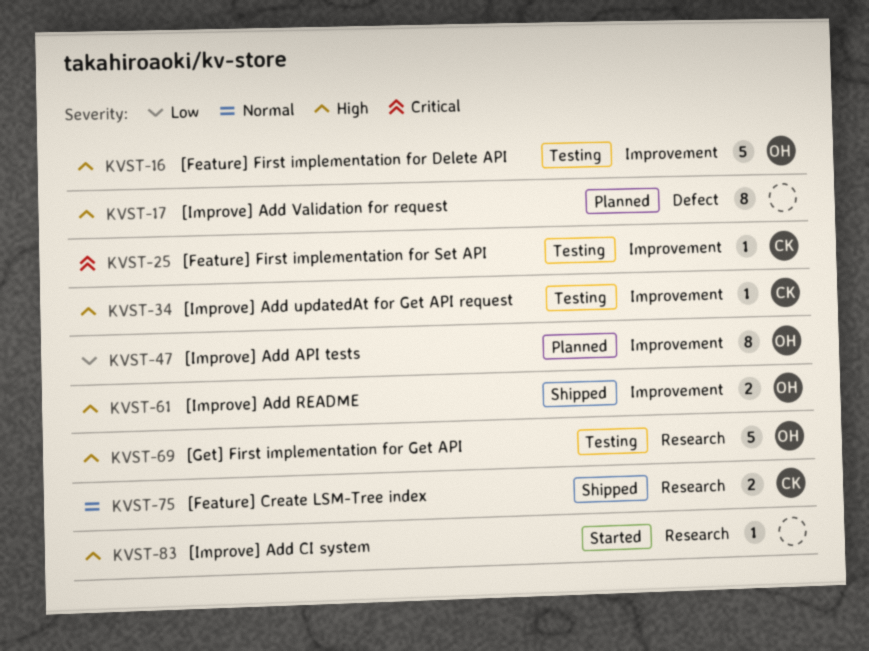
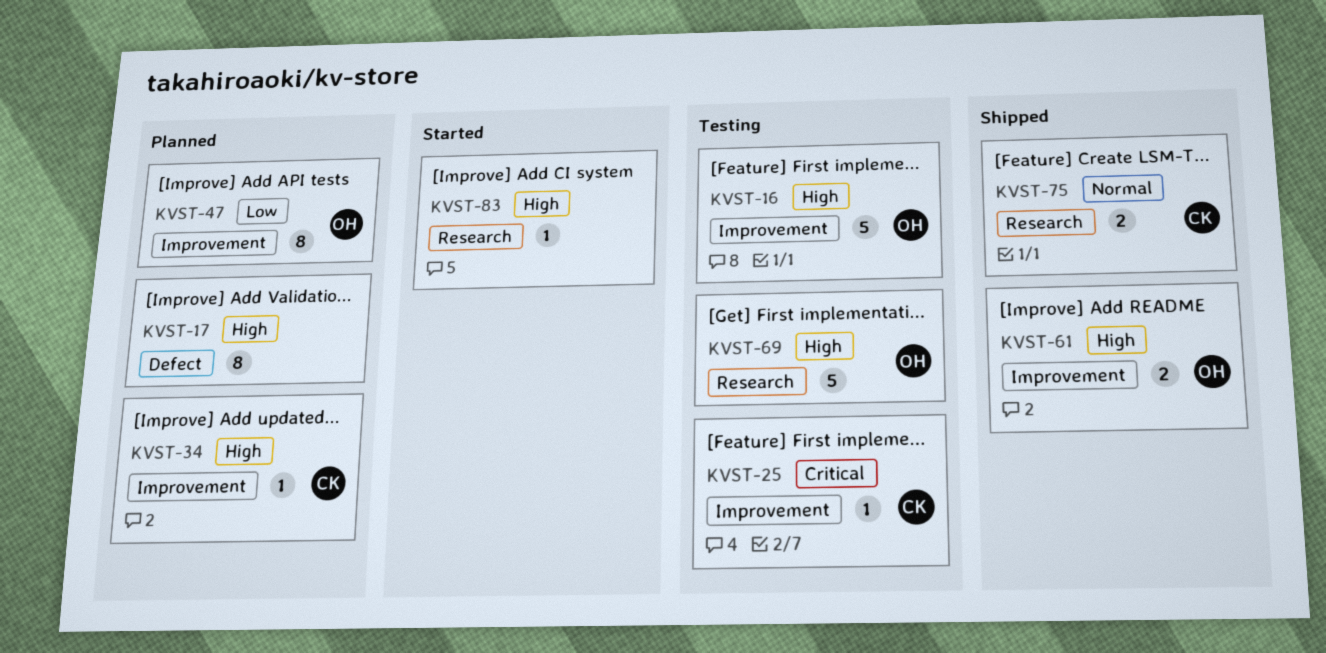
KVST-34, status: Testing -> Planned

